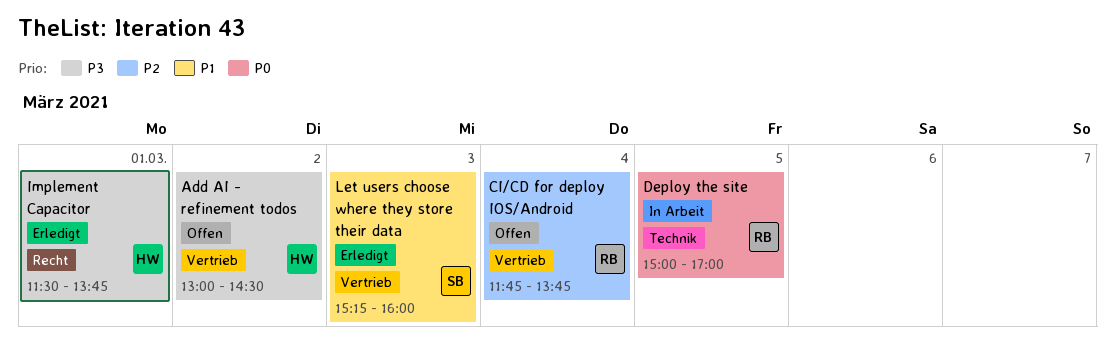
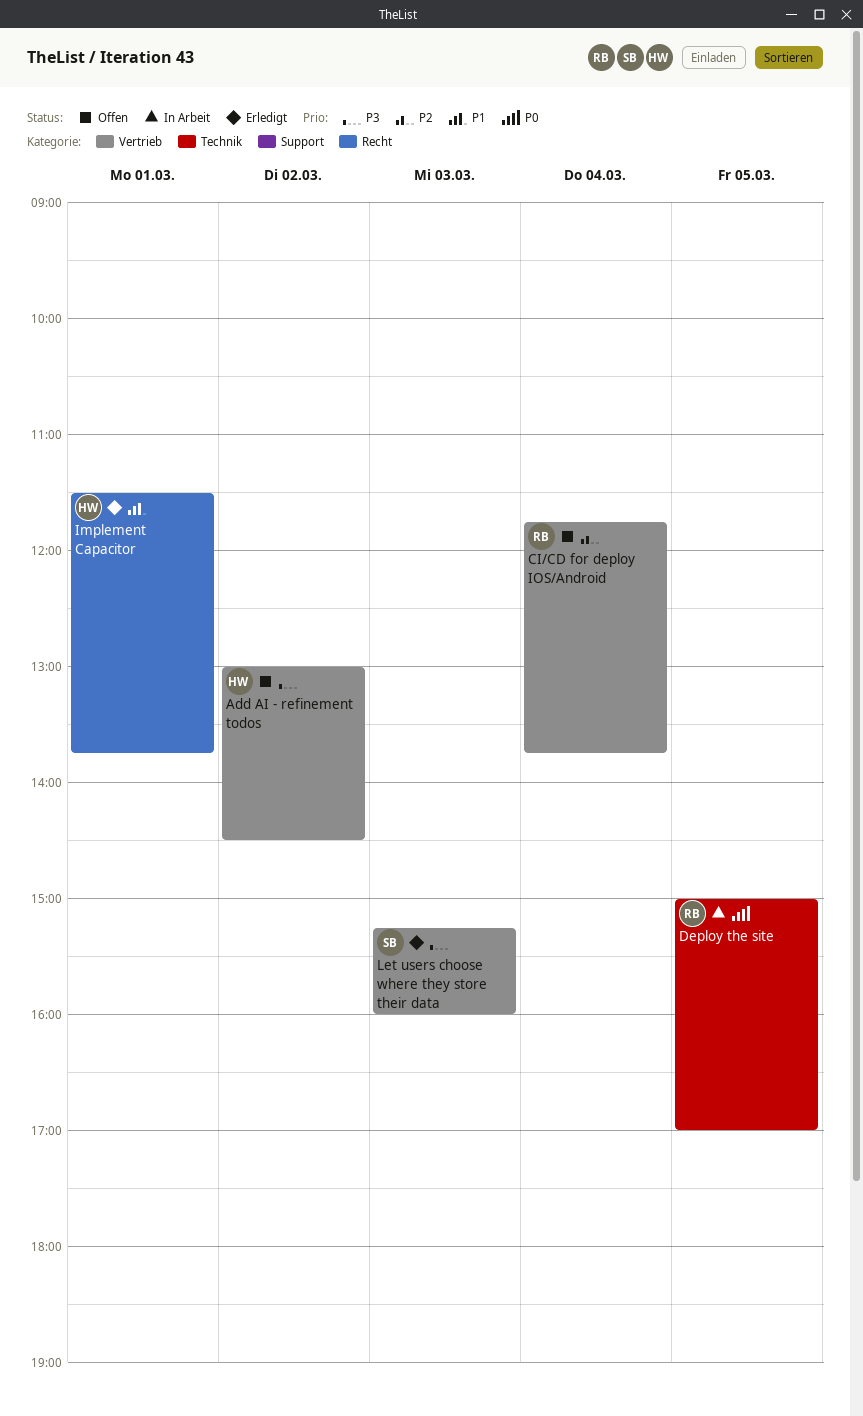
Implement Capacitor, priority: P3 -> P1
Let users choose where they store their data, priority: P1 -> P3

